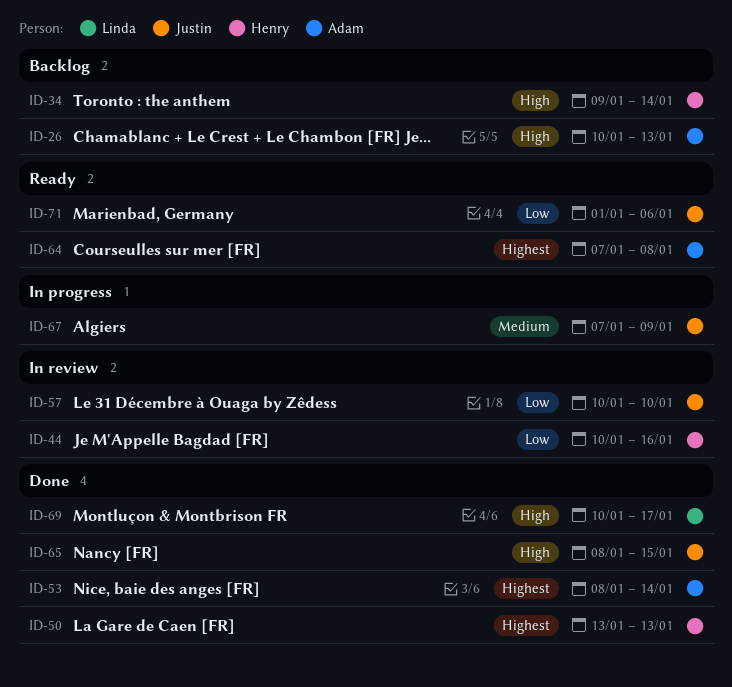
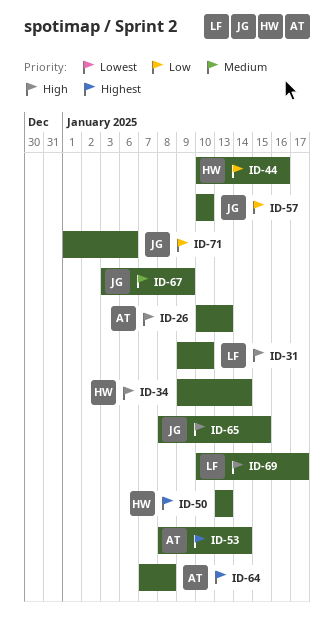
ID-31: none -> present
ID-67, start: Jan 7 -> Jan 3

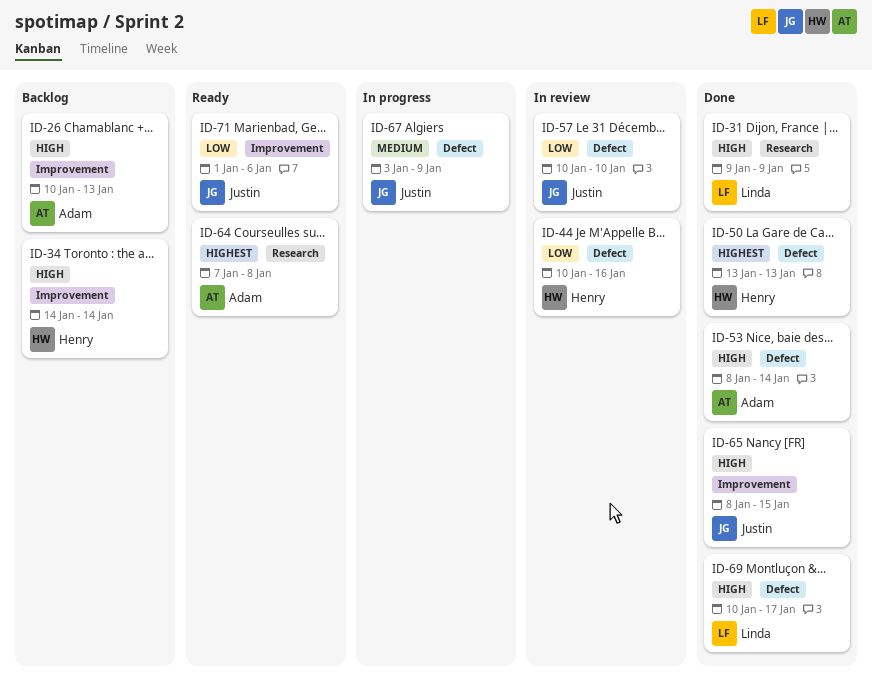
ID-31, due: Jan 10 -> Jan 9
ID-34, start: Jan 9 -> Jan 14
ID-53, priority: Highest -> High

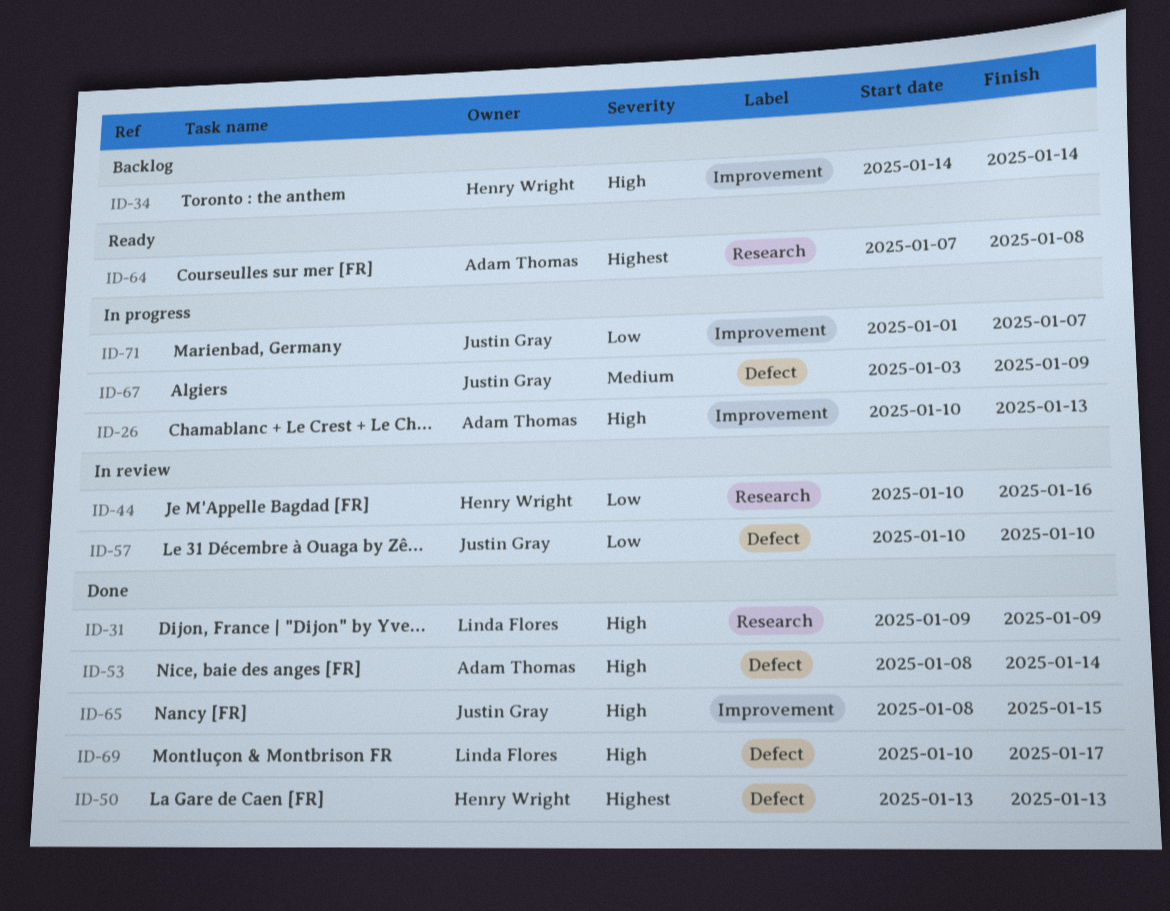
ID-26, status: Backlog -> In progress
ID-44, label: Defect -> Research
ID-71, status: Ready -> In progress
ID-71, due: Jan 6 -> Jan 7

